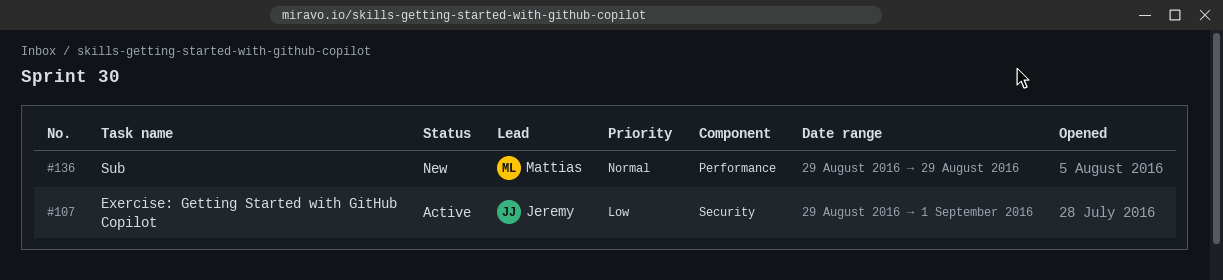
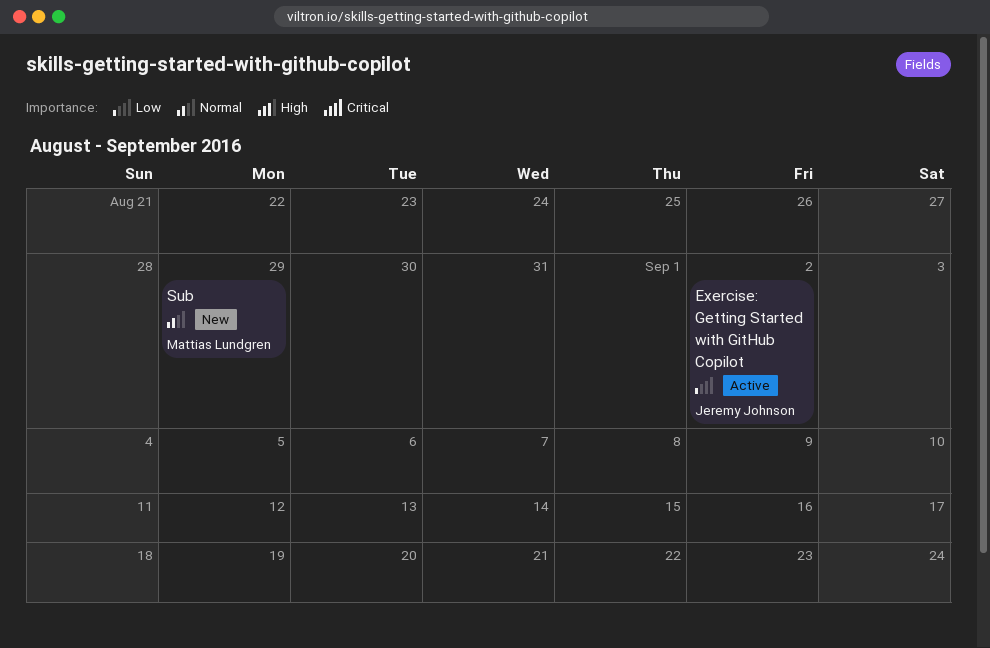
Exercise: Getting Started with GitHub Copilot, due: Sep 1 -> Sep 2

